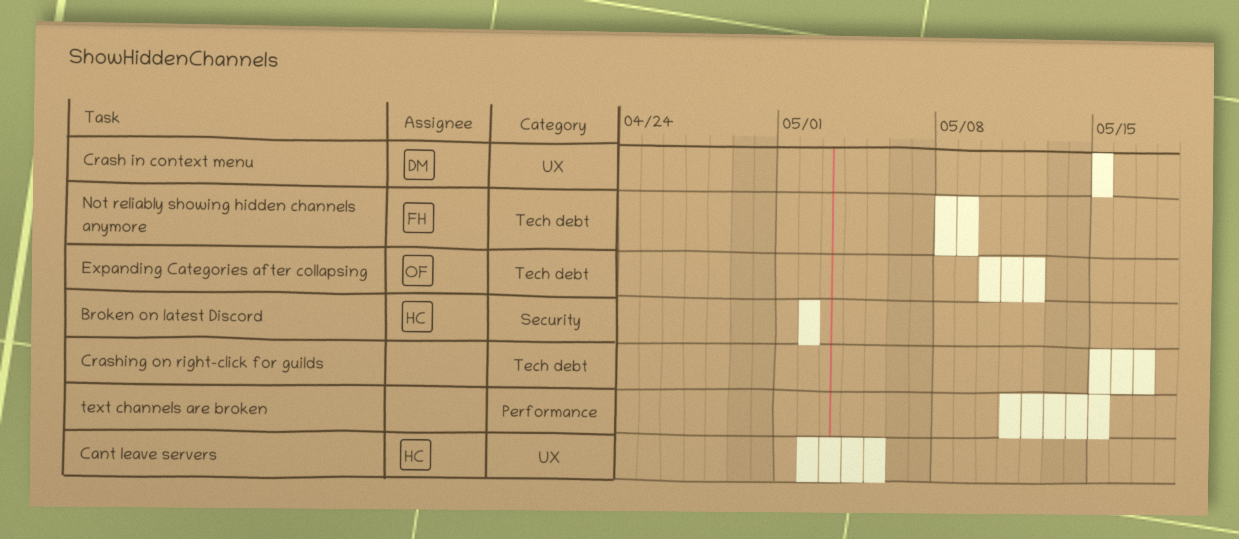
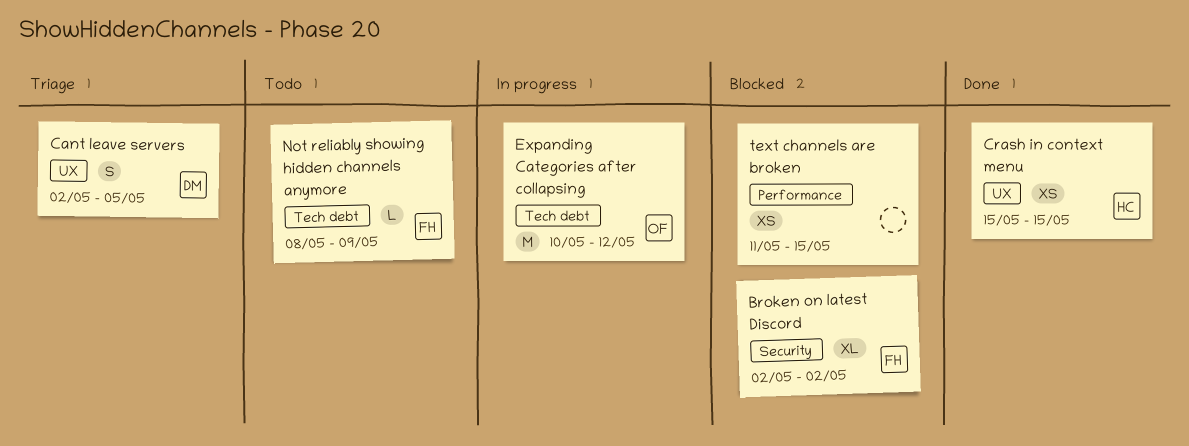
Broken on latest Discord, owner: HC -> FH
Cant leave servers, owner: HC -> DM
Crash in context menu, owner: DM -> HC
Crashing on right-click for guilds: present -> none

